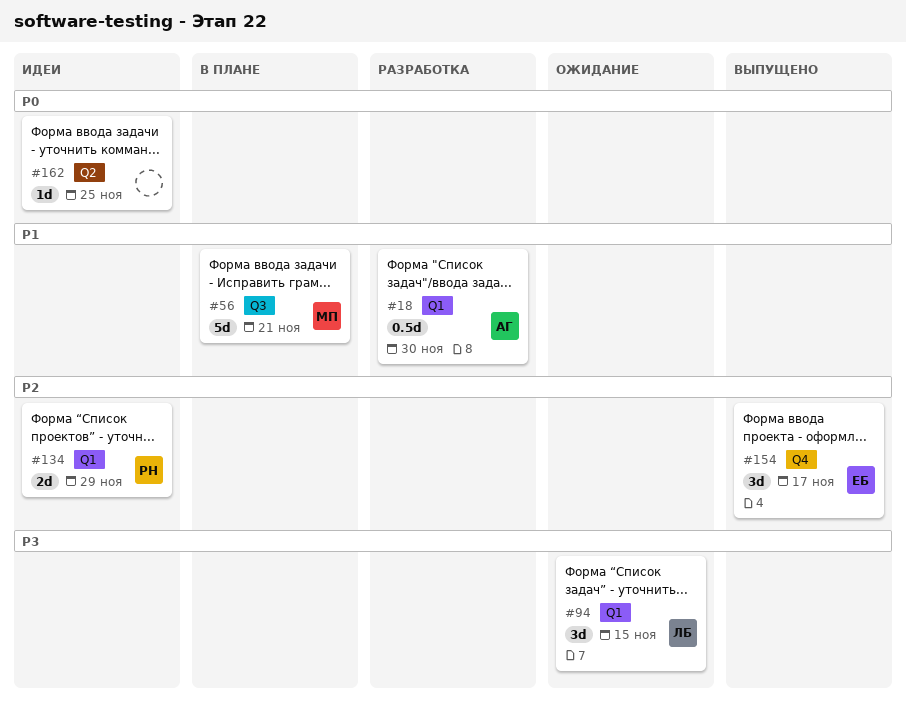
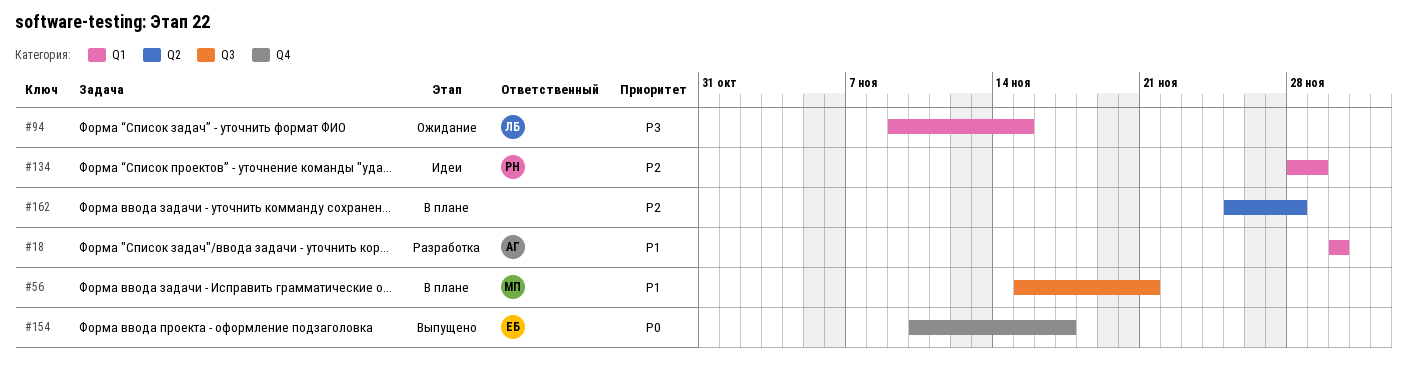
#154, priority: P2 -> P0
#162, status: Идеи -> В плане
#162, priority: P0 -> P2
#162, due: Nov 25 -> Nov 28

